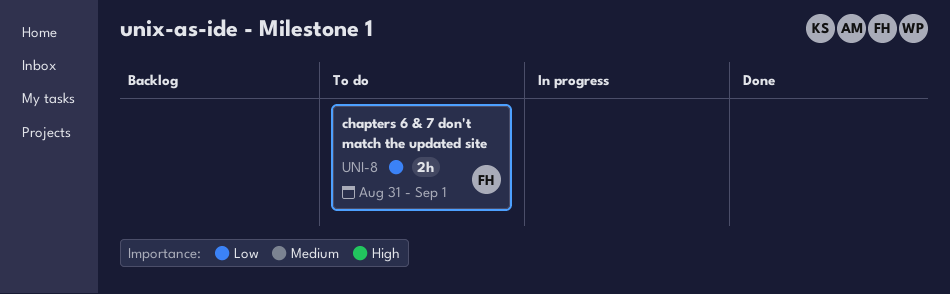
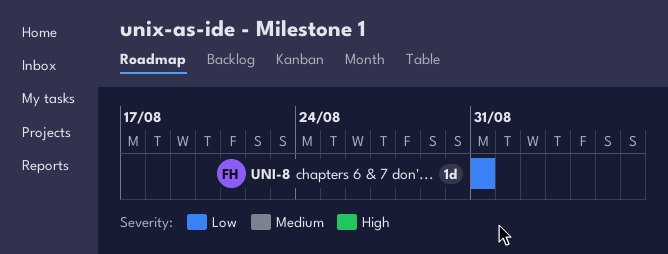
UNI-8, estimate: 2h -> 1d
UNI-8, due: Sep 1 -> Aug 31

